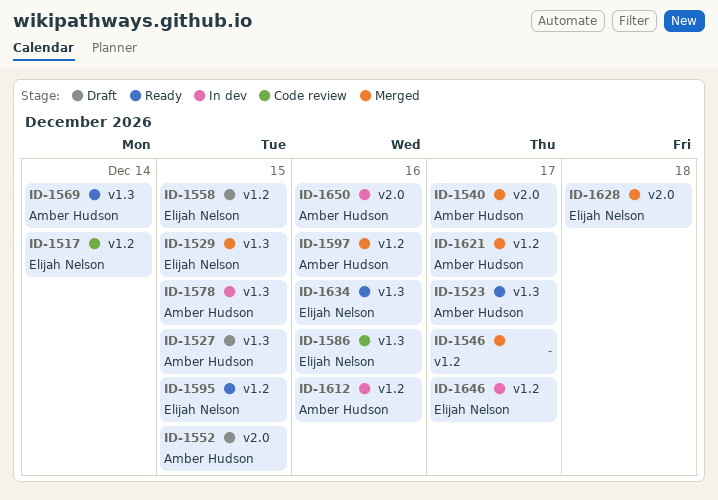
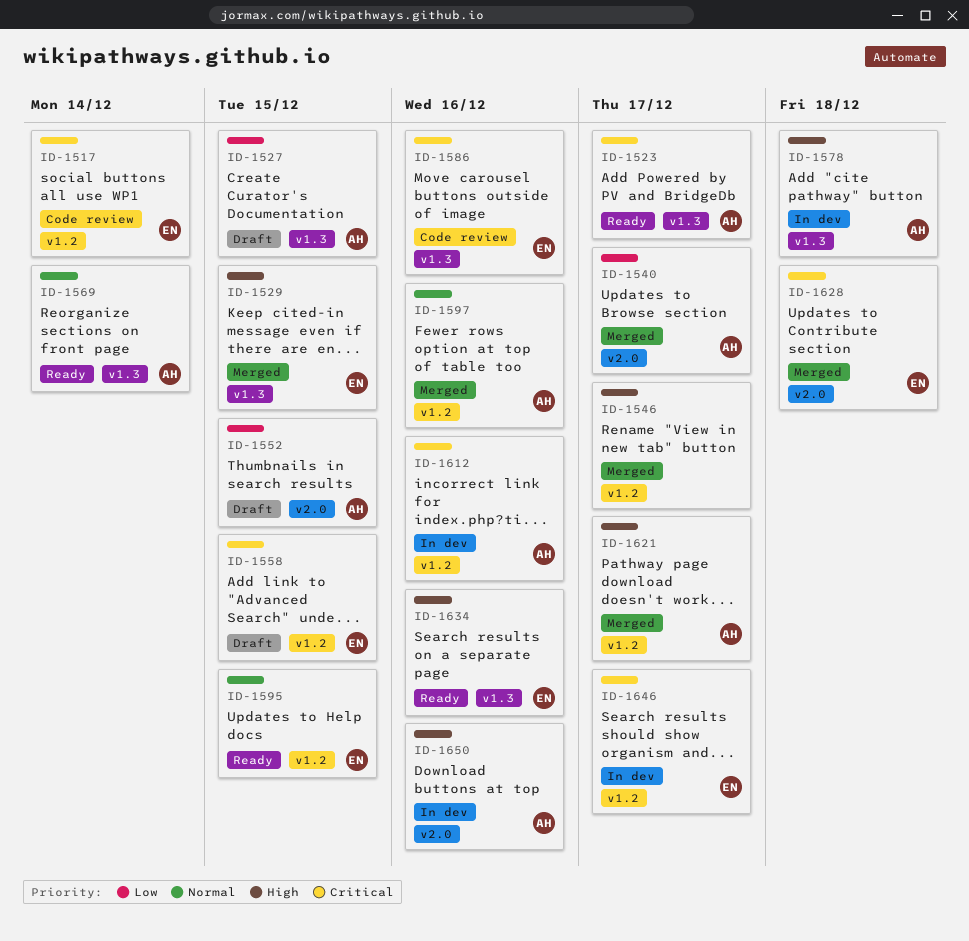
ID-1578, due: Dec 15 -> Dec 18

